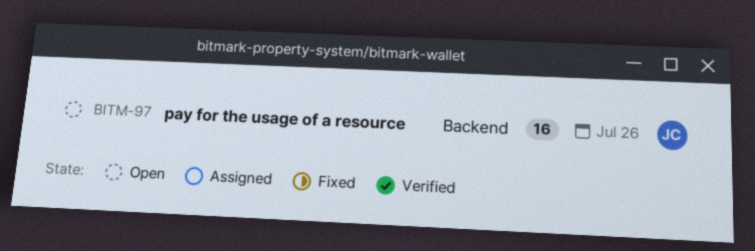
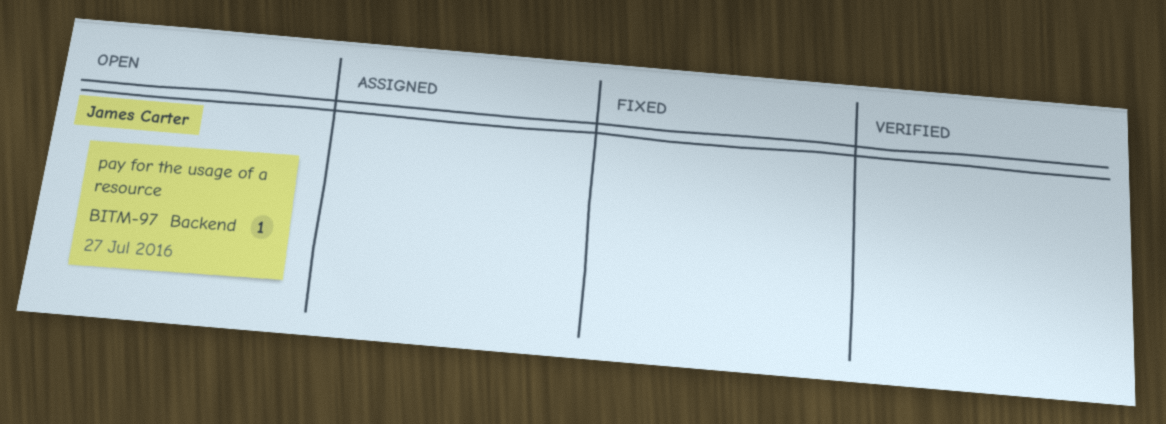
BITM-97, estimate: 16 -> 1
BITM-97, due: Jul 26 -> Jul 27

